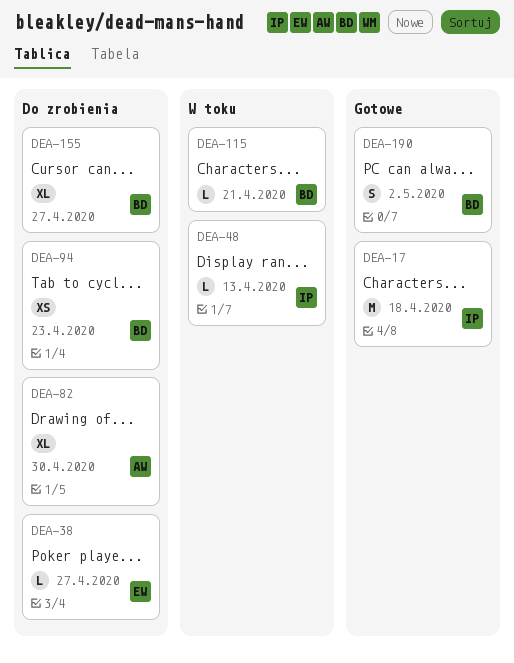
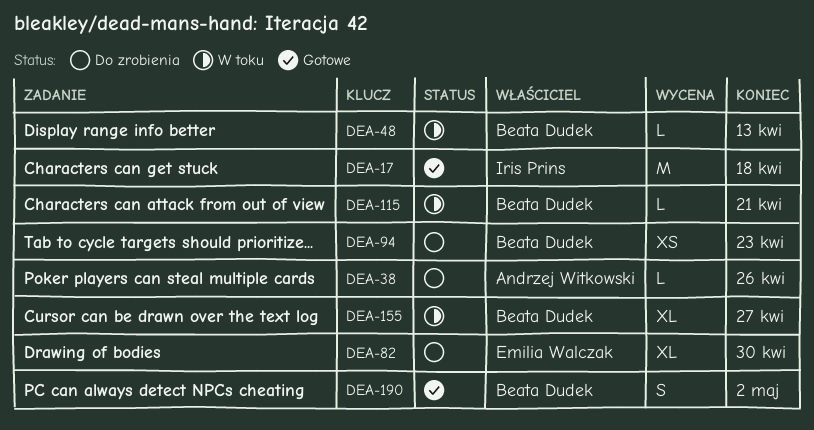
DEA-38, owner: Emilia Walczak -> Andrzej Witkowski
DEA-38, due: Apr 27 -> Apr 26
DEA-48, owner: Iris Prins -> Beata Dudek
DEA-82, owner: Andrzej Witkowski -> Emilia Walczak
DEA-155, status: Do zrobienia -> W toku

